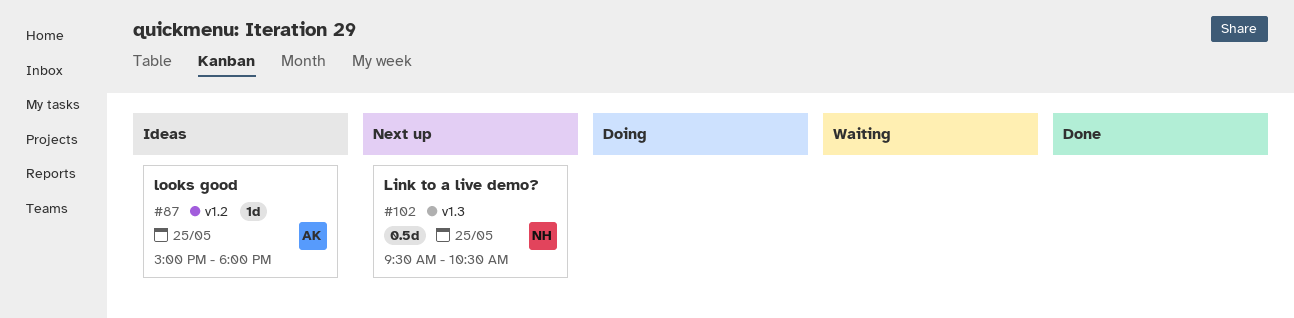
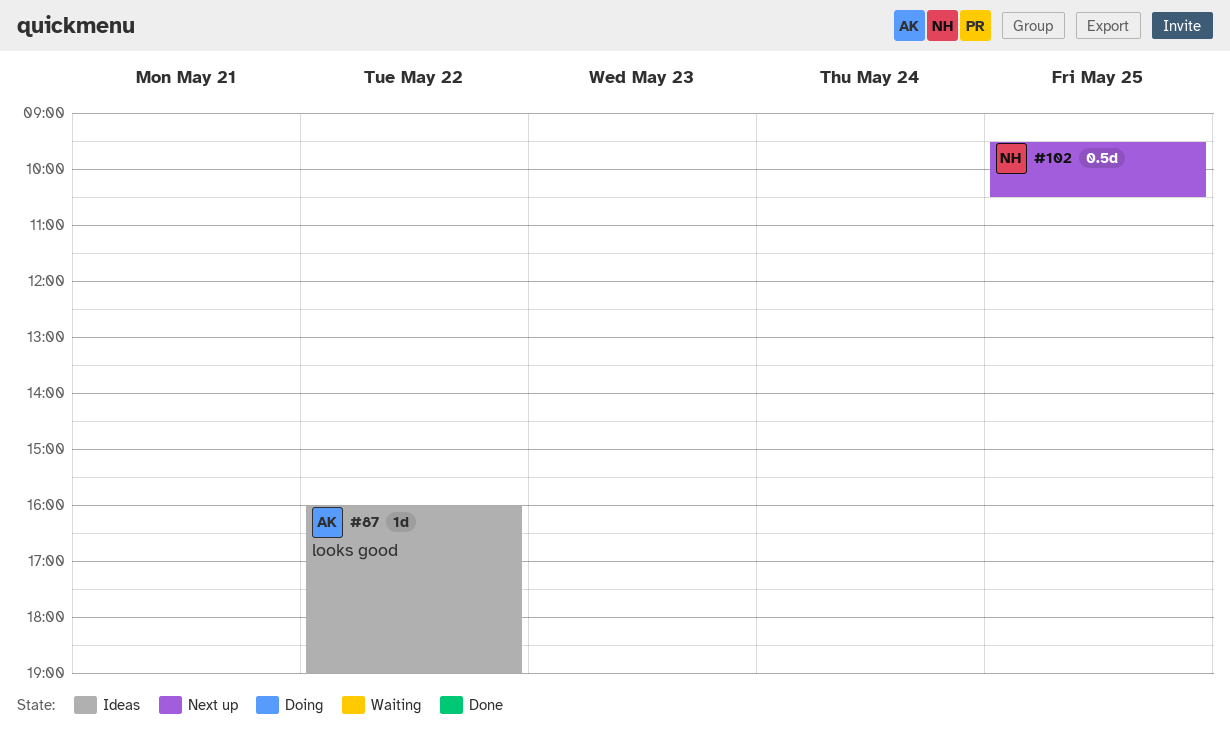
#87, day: May 25 -> May 22
#87, begins: 15:00 -> 16:00
#87, ends: 18:00 -> 19:00

